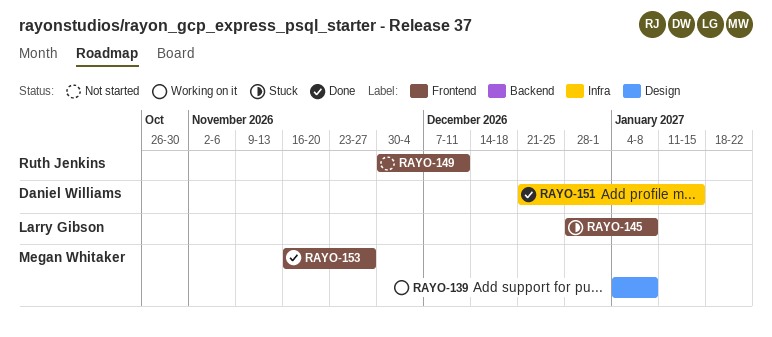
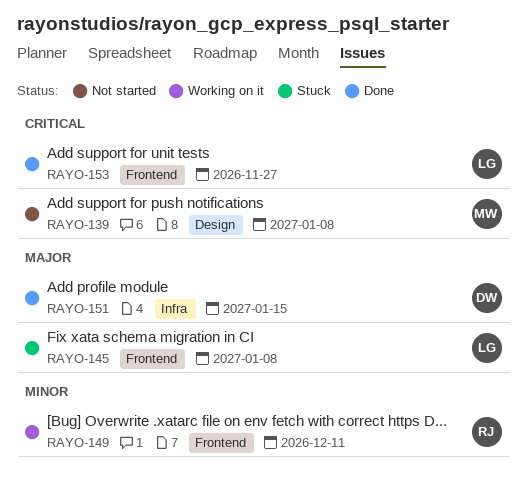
RAYO-139, status: Working on it -> Not started
RAYO-149, status: Not started -> Working on it
RAYO-153, owner: Megan Whitaker -> Larry Gibson

